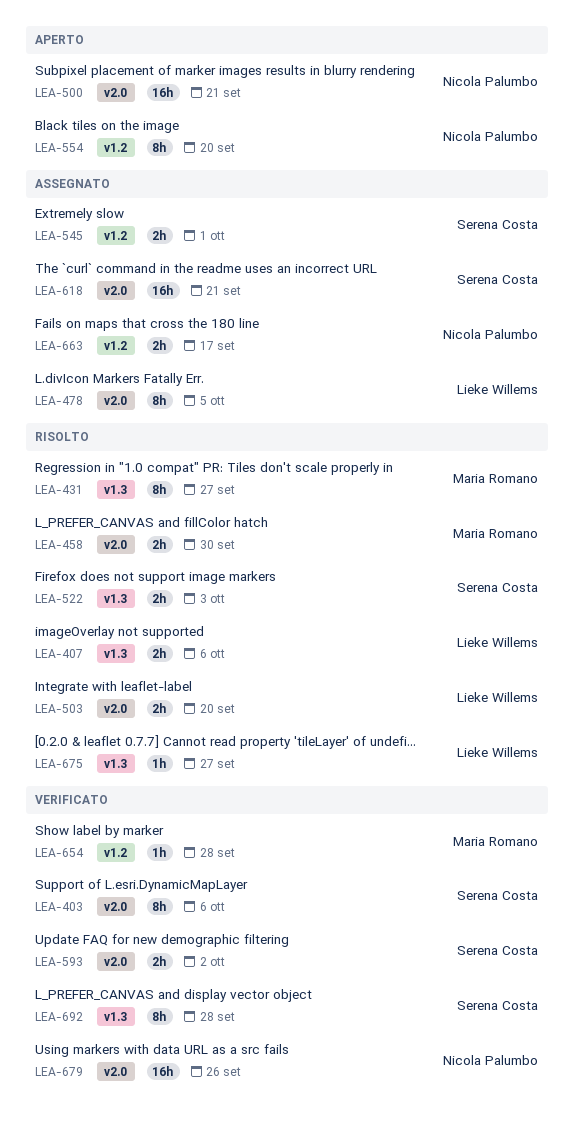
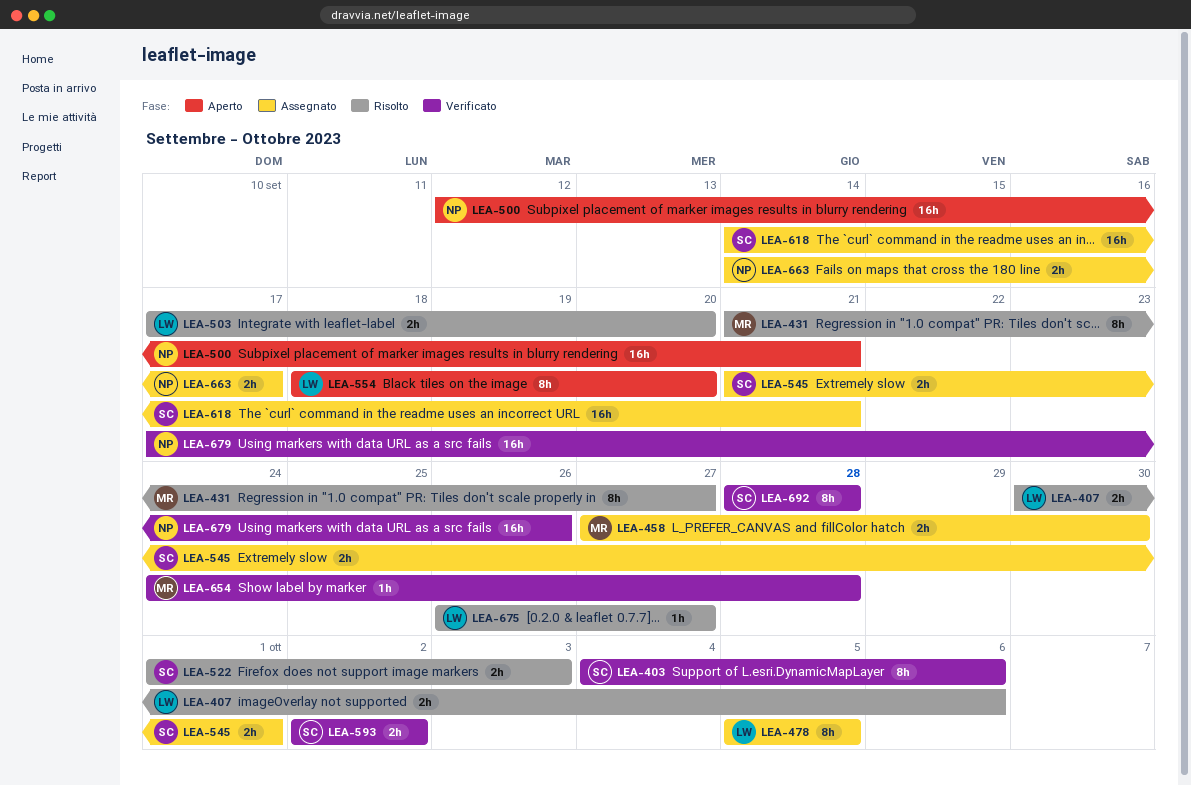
LEA-458, status: Risolto -> Assegnato
LEA-554, owner: Nicola Palumbo -> Lieke Willems

